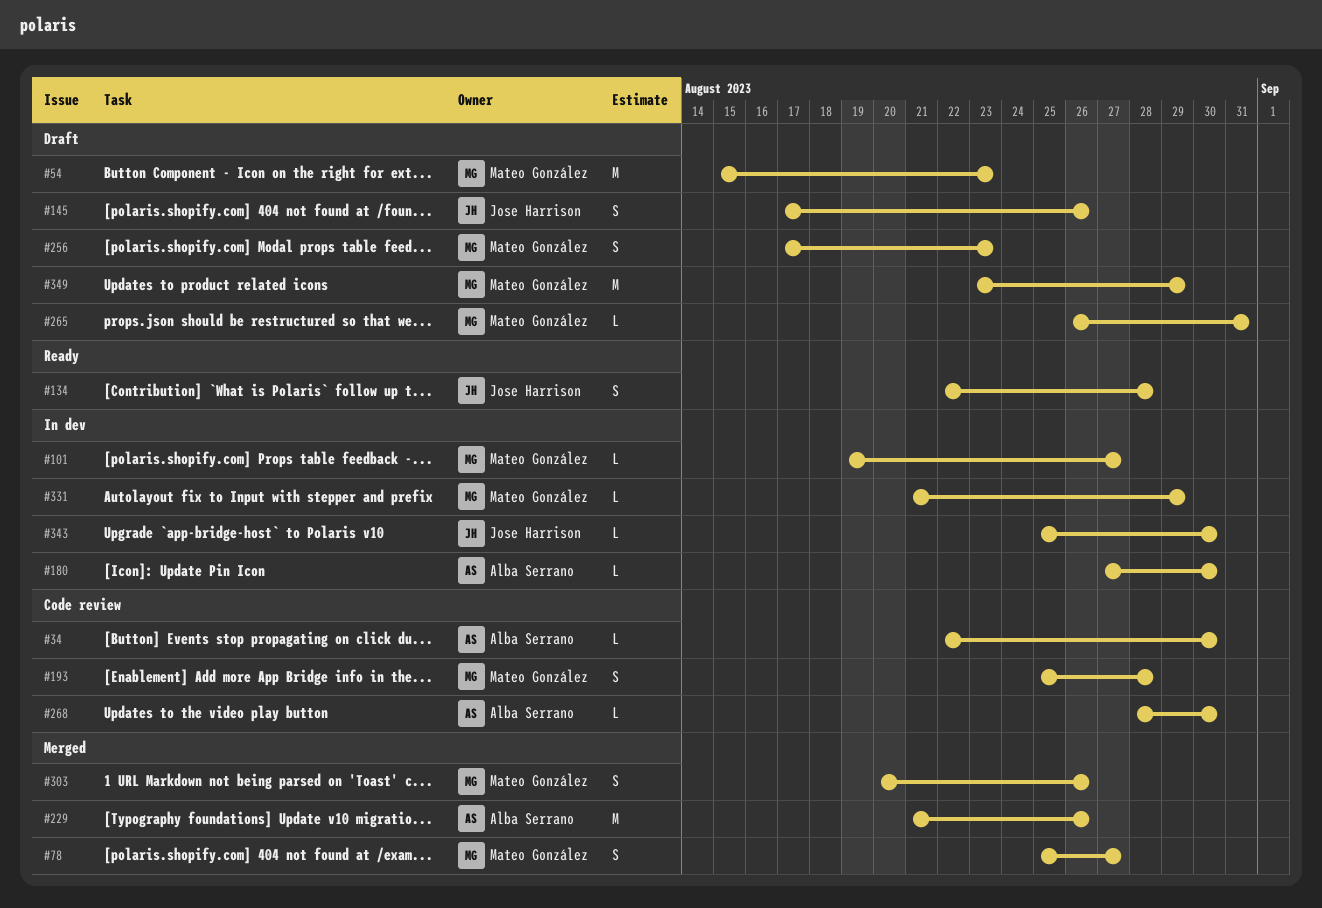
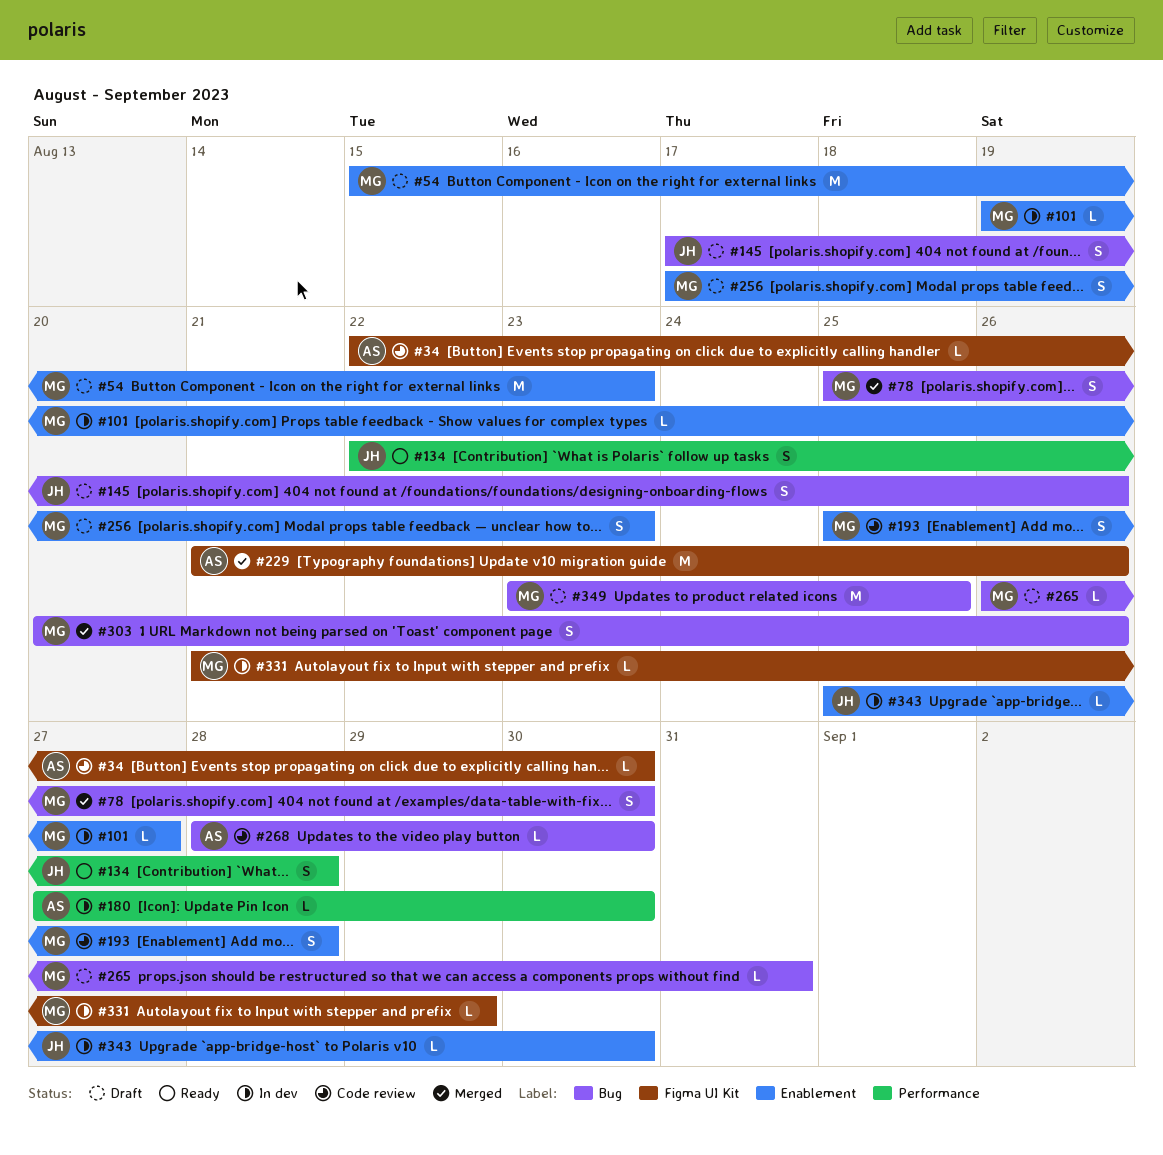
#78, due: Aug 27 -> Aug 30
#349, due: Aug 29 -> Aug 25

